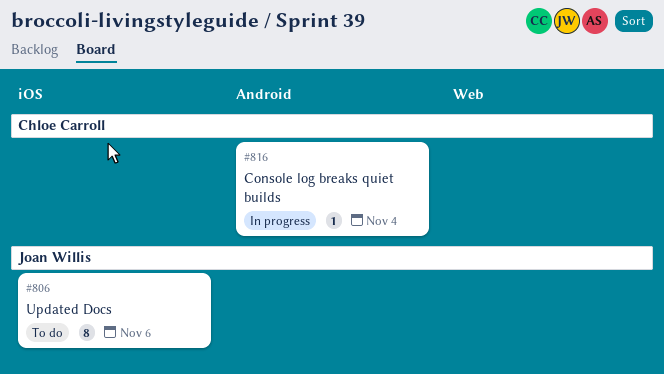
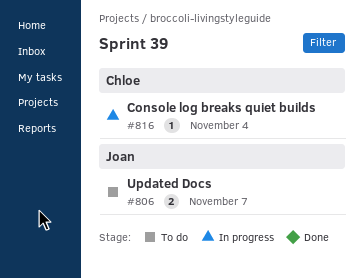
#806, estimate: 8 -> 2
#806, due: Nov 6 -> Nov 7

